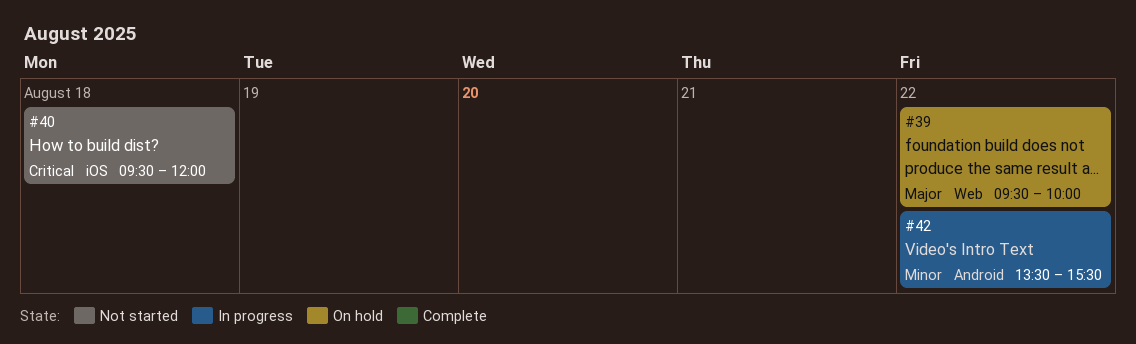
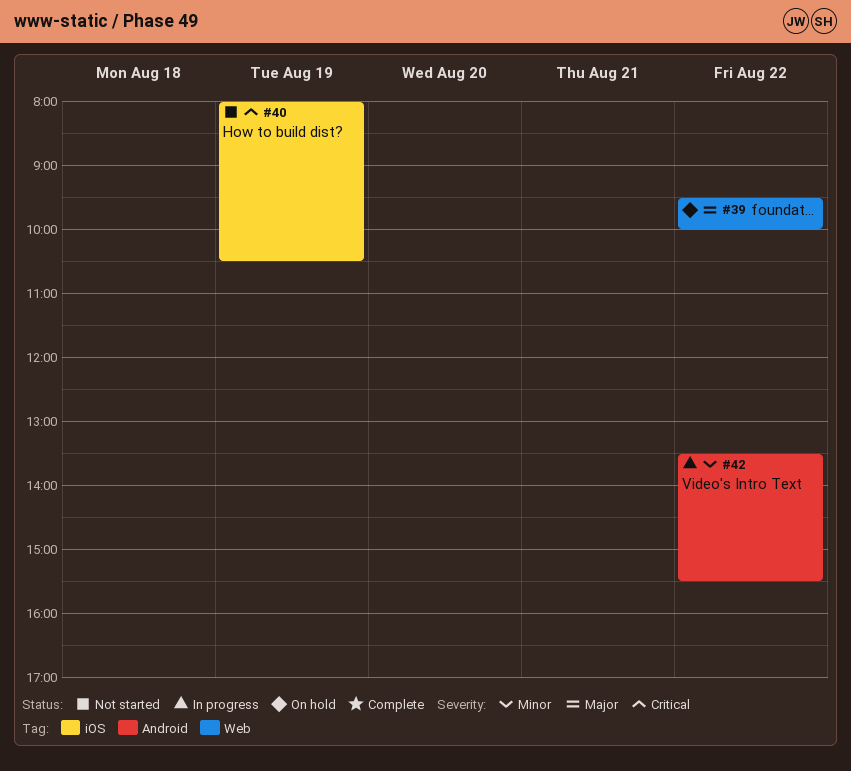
#40, day: Aug 18 -> Aug 19
#40, begins: 09:30 -> 08:00
#40, ends: 12:00 -> 10:30

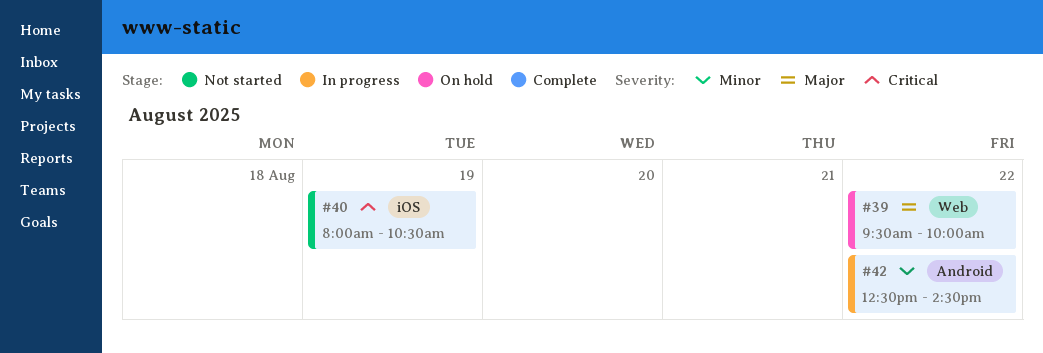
#42, begins: 13:30 -> 12:30
#42, ends: 15:30 -> 14:30

